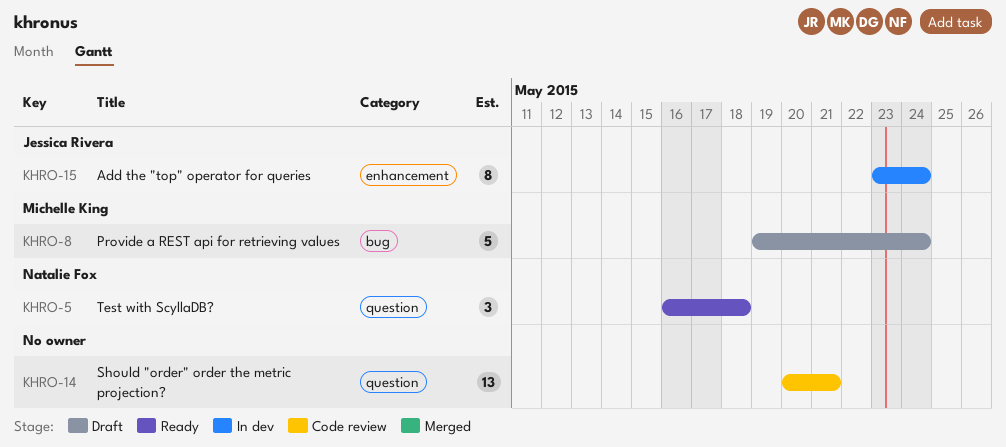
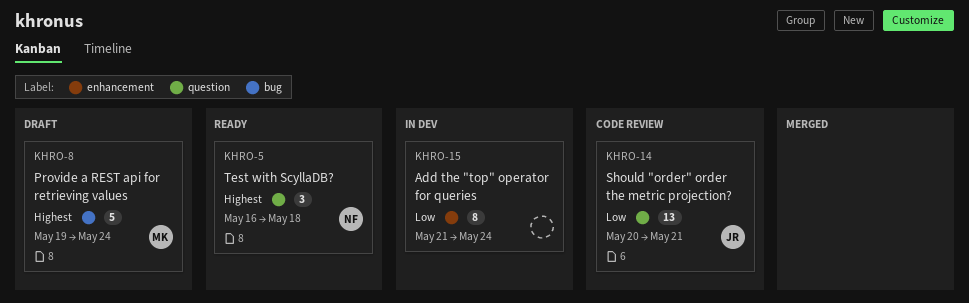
KHRO-14, owner: none -> Jessica Rivera
KHRO-15, owner: Jessica Rivera -> none
KHRO-15, start: May 23 -> May 21

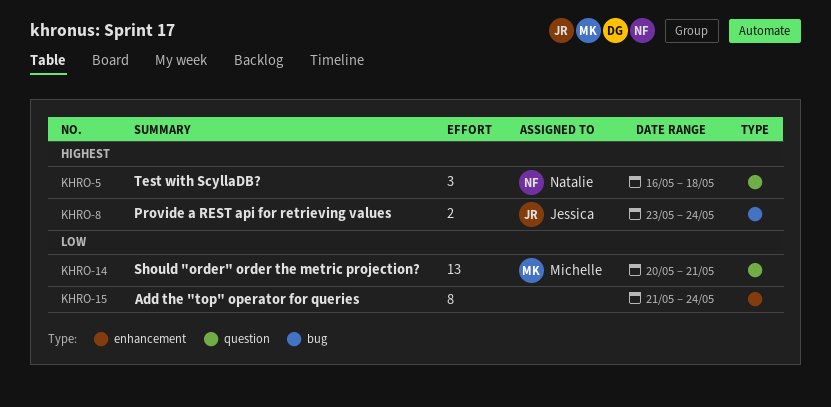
KHRO-8, owner: Michelle -> Jessica
KHRO-8, estimate: 5 -> 2
KHRO-8, start: May 19 -> May 23
KHRO-14, owner: Jessica -> Michelle

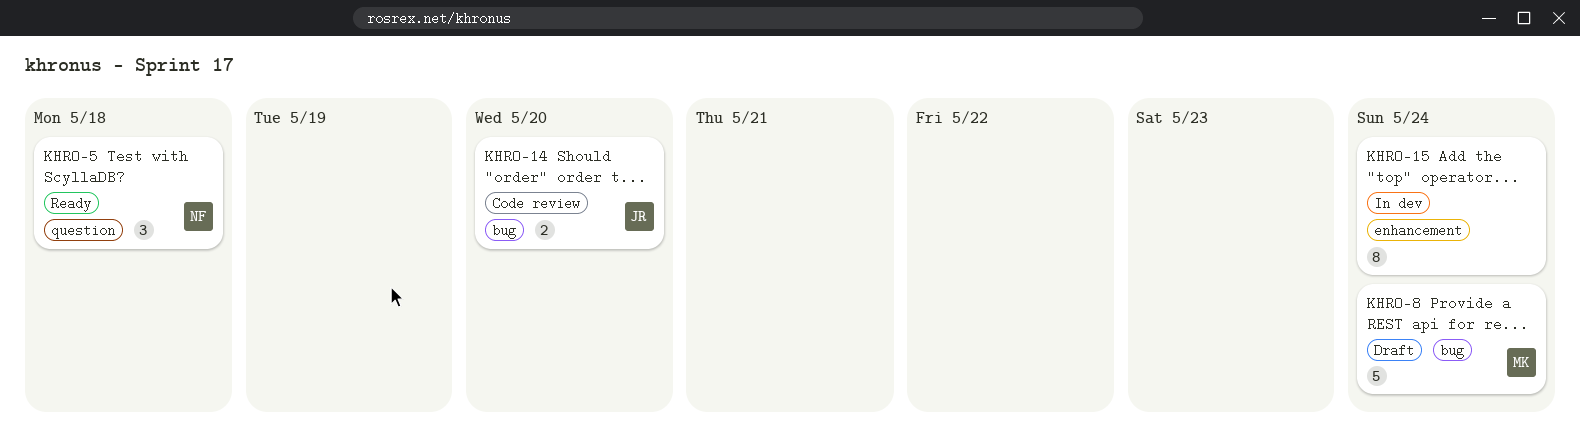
KHRO-8, owner: Jessica -> Michelle
KHRO-8, estimate: 2 -> 5
KHRO-14, owner: Michelle -> Jessica
KHRO-14, label: question -> bug
KHRO-14, estimate: 13 -> 2
KHRO-14, due: May 21 -> May 20

